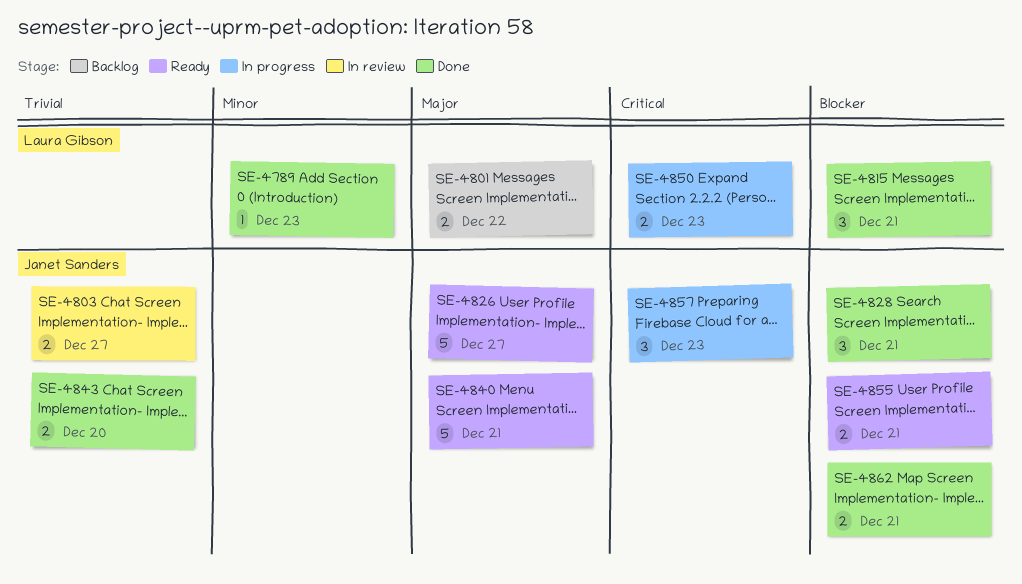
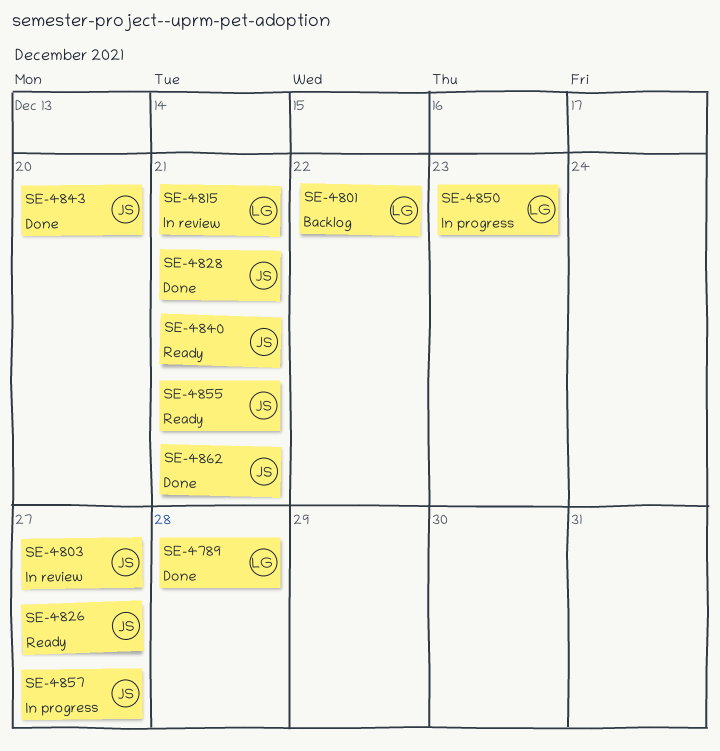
SE-4789, due: Dec 23 -> Dec 28
SE-4815, status: Done -> In review
SE-4857, due: Dec 23 -> Dec 27

